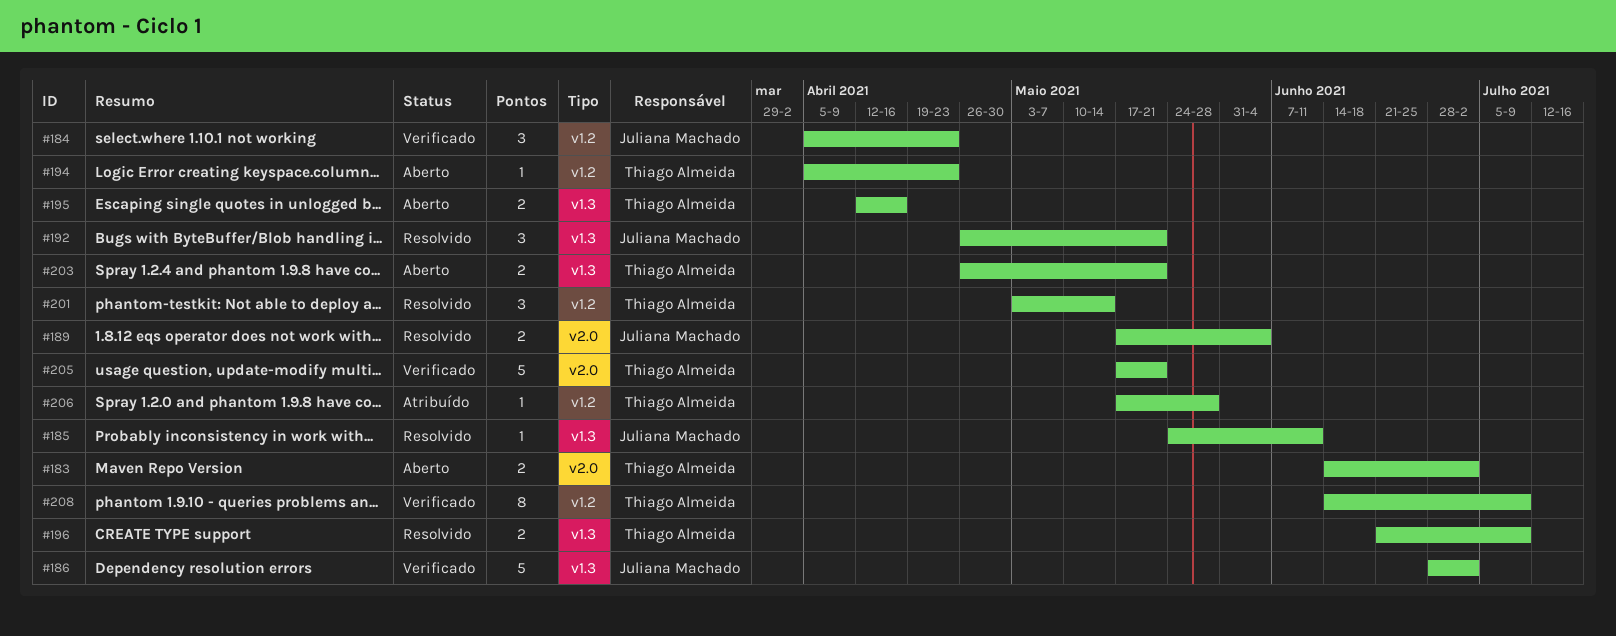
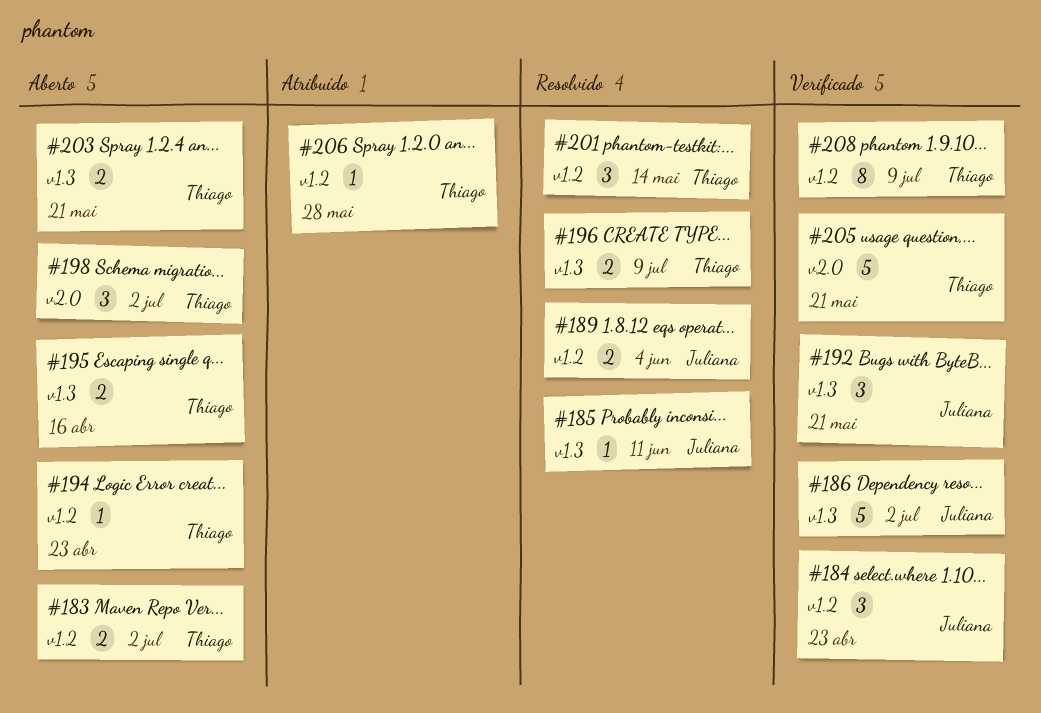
#183, label: v2.0 -> v1.2
#189, label: v2.0 -> v1.2
#192, status: Resolvido -> Verificado
#198: none -> present

